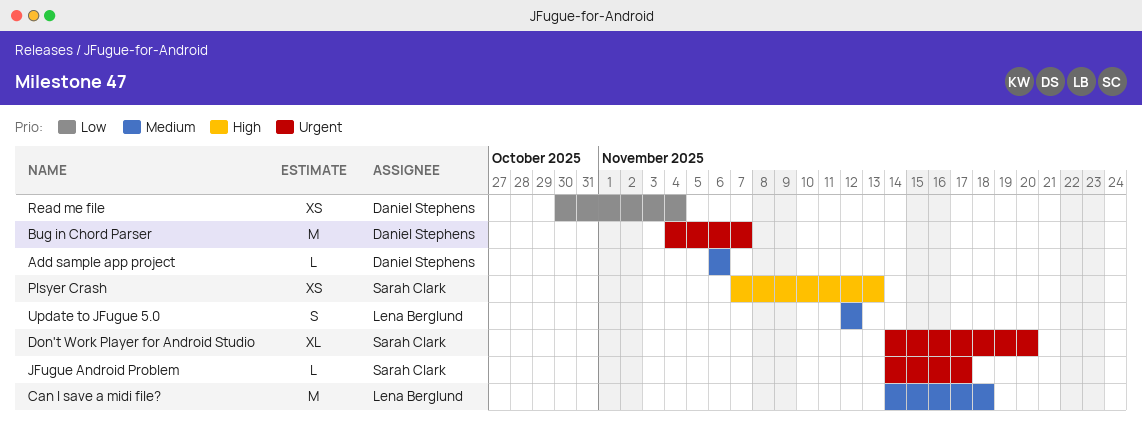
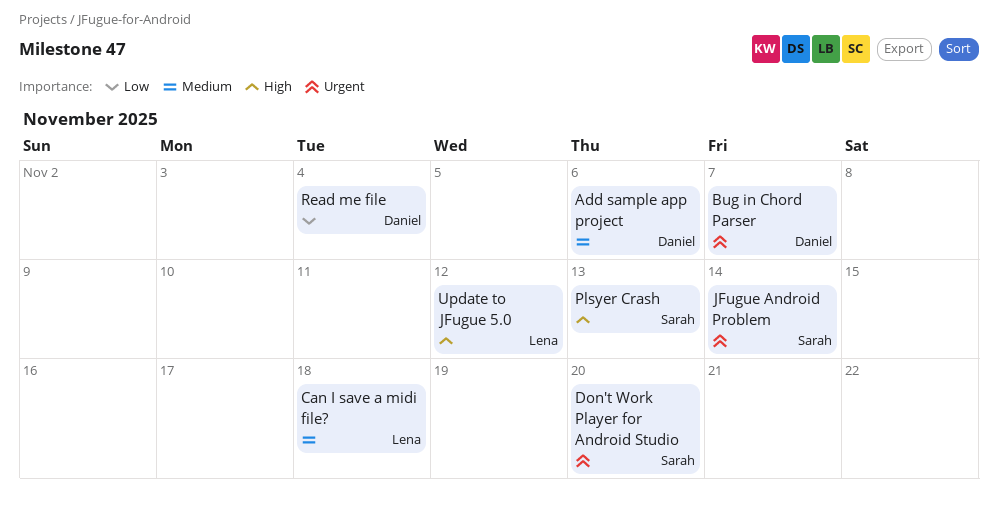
JFugue Android Problem, due: Nov 17 -> Nov 14
Update to JFugue 5.0, priority: Medium -> High

